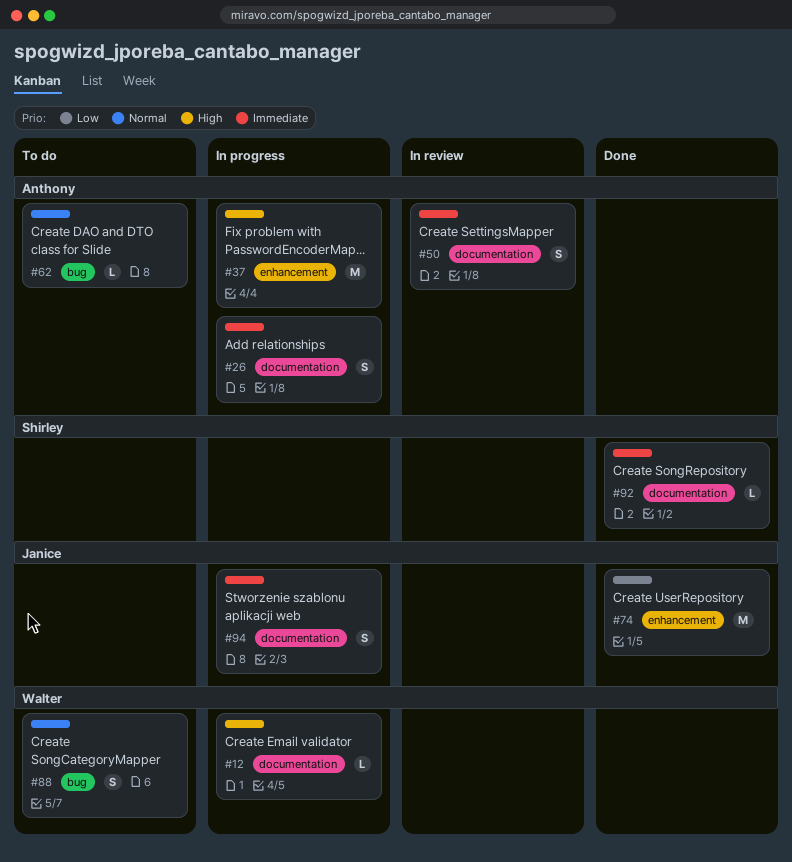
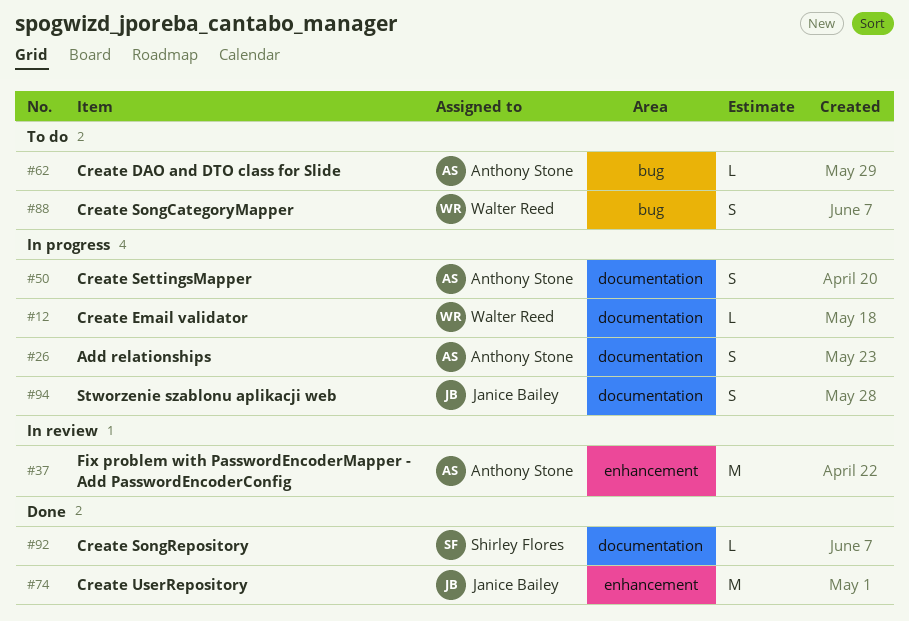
#37, status: In progress -> In review
#50, status: In review -> In progress

